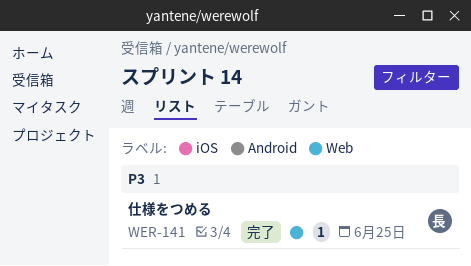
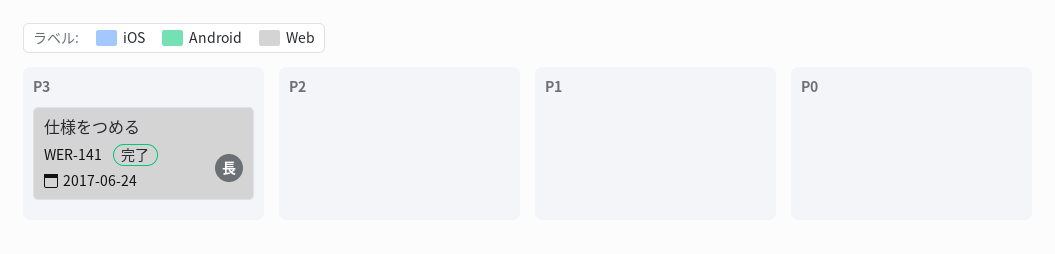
WER-141, due: Jun 25 -> Jun 24

